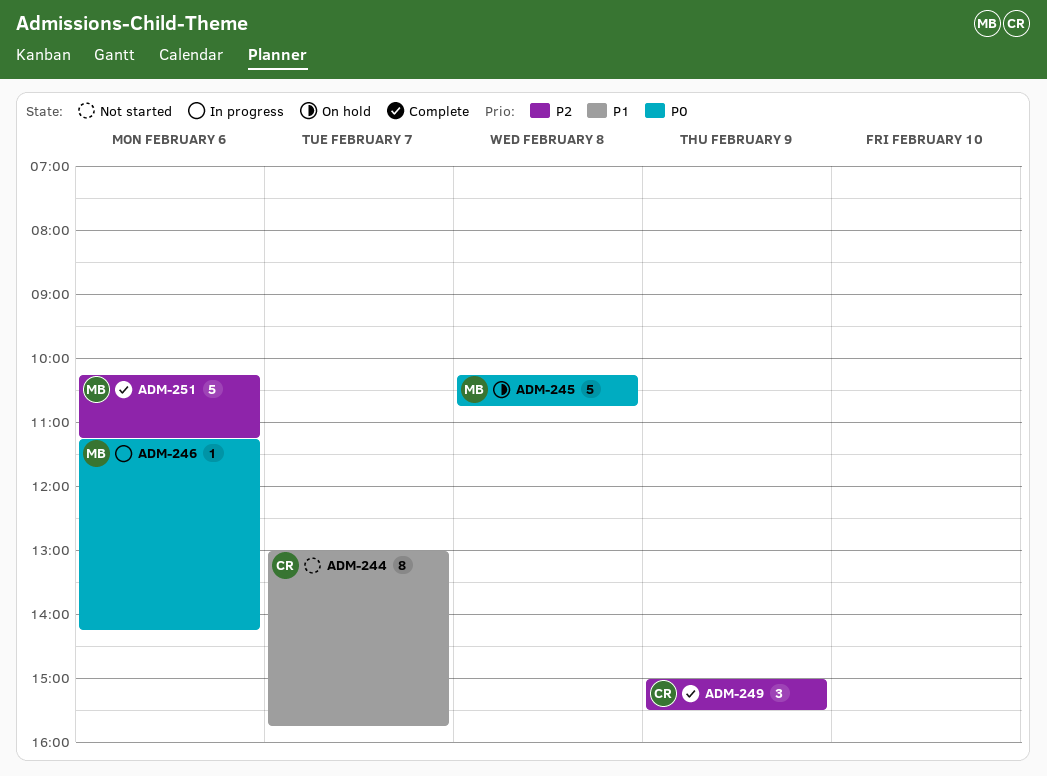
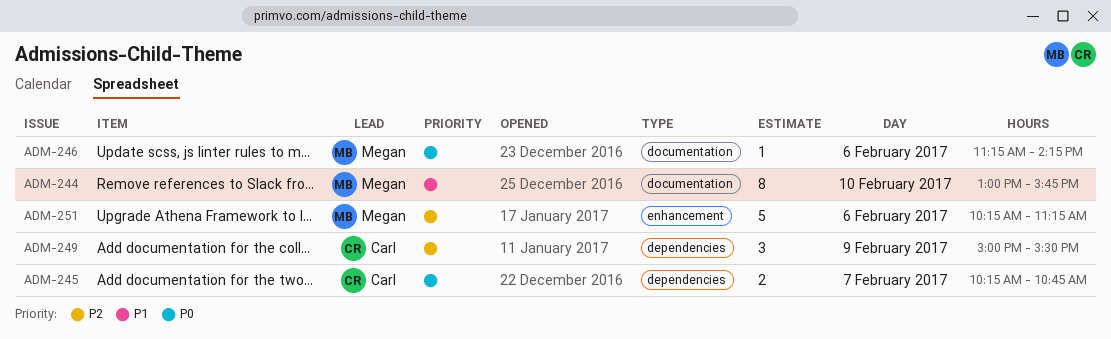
ADM-244, owner: Carl -> Megan
ADM-244, day: Feb 7 -> Feb 10
ADM-245, owner: Megan -> Carl
ADM-245, estimate: 5 -> 2
ADM-245, day: Feb 8 -> Feb 7

